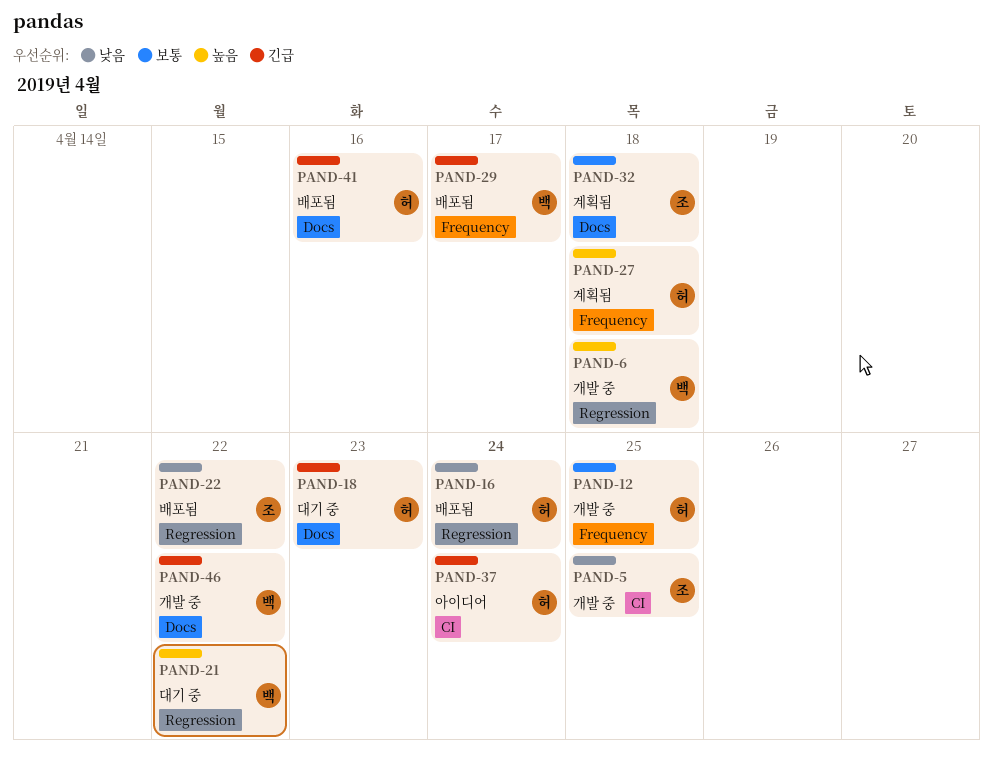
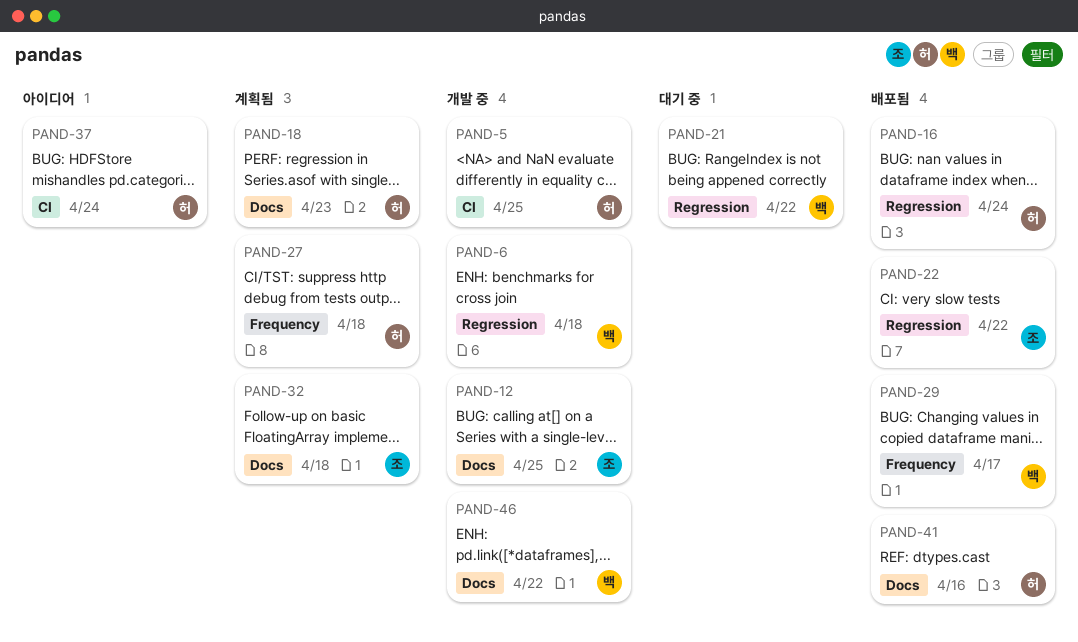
PAND-5, owner: 조 -> 허
PAND-12, owner: 허 -> 조
PAND-12, label: Frequency -> Docs
PAND-18, status: 대기 중 -> 계획됨

